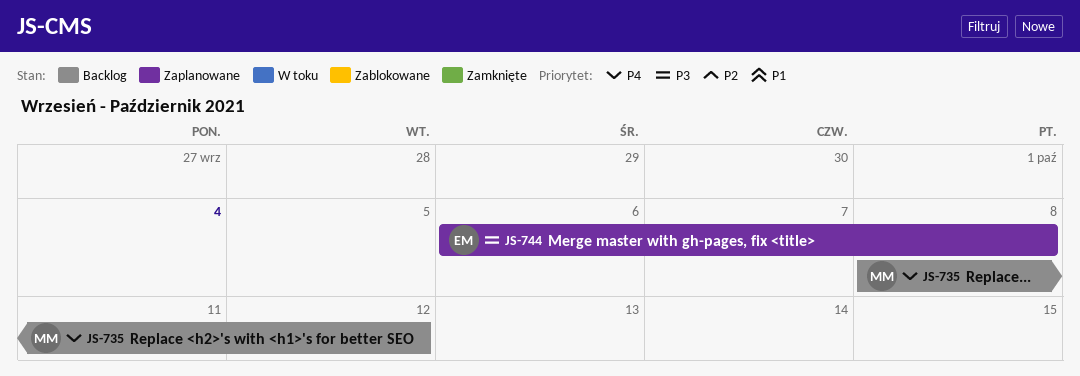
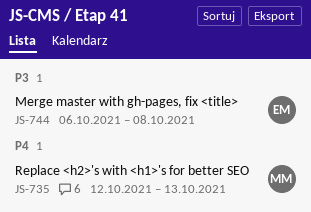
JS-735, start: Oct 8 -> Oct 12
JS-735, due: Oct 12 -> Oct 13

